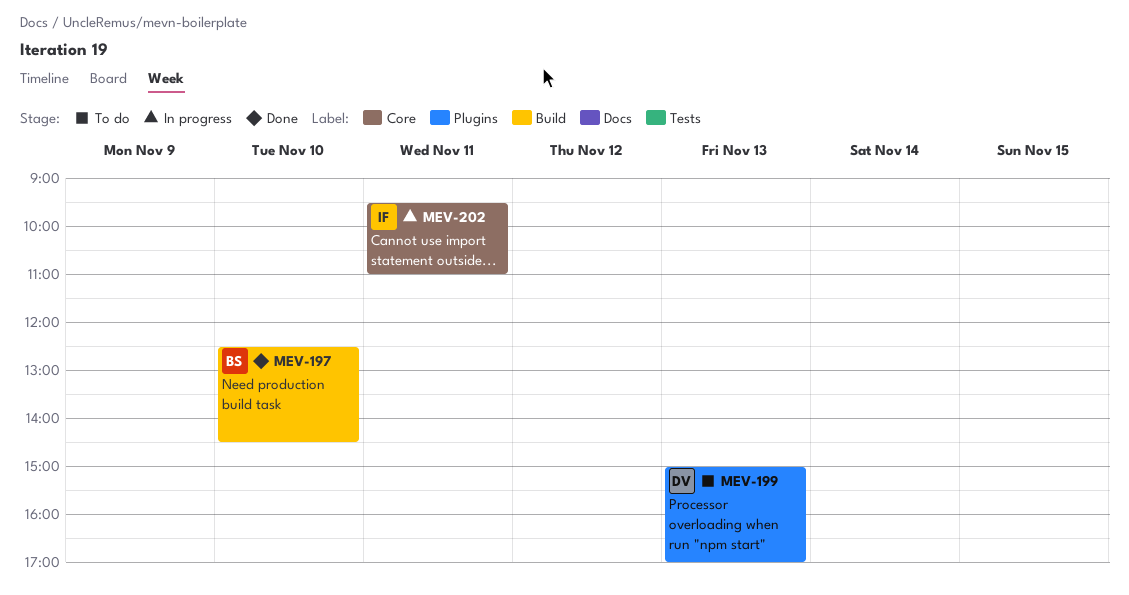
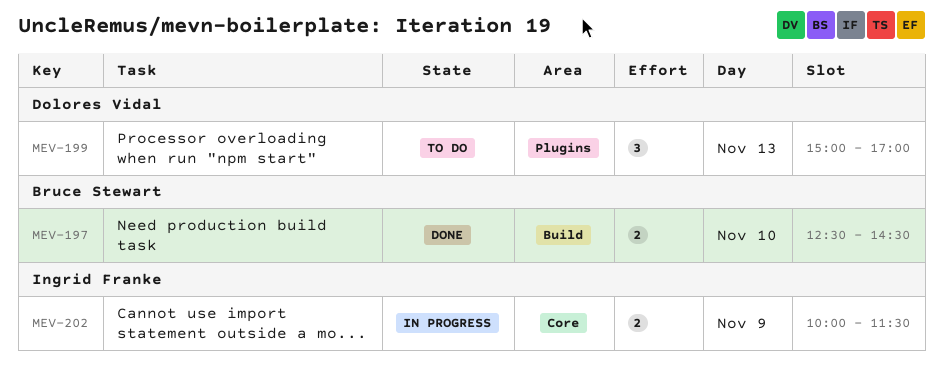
MEV-202, day: Nov 11 -> Nov 9
MEV-202, begins: 09:30 -> 10:00
MEV-202, ends: 11:00 -> 11:30

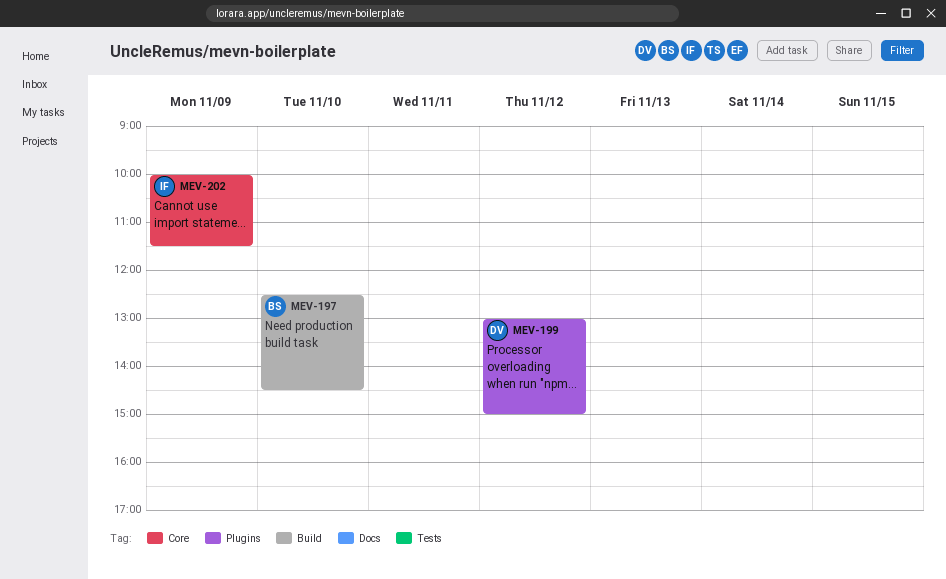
MEV-199, day: Nov 13 -> Nov 12
MEV-199, begins: 15:00 -> 13:00
MEV-199, ends: 17:00 -> 15:00

